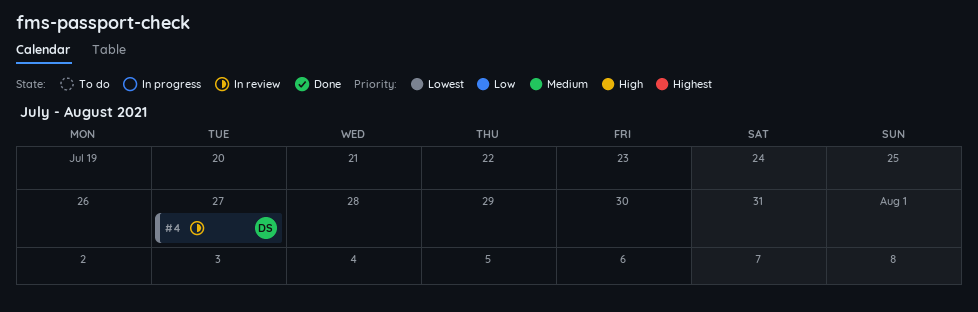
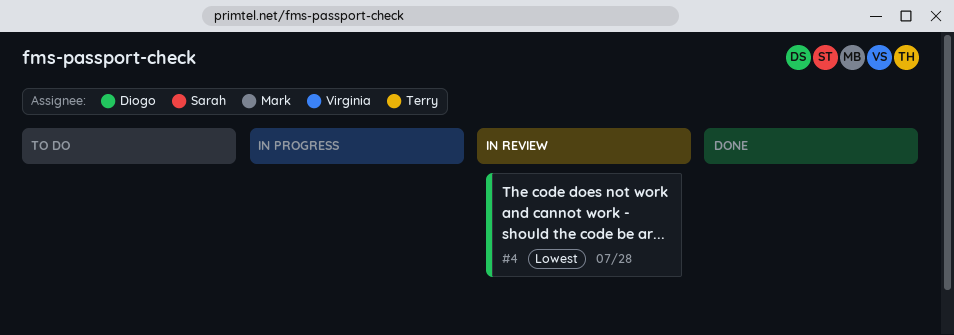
#4, due: Jul 27 -> Jul 28

